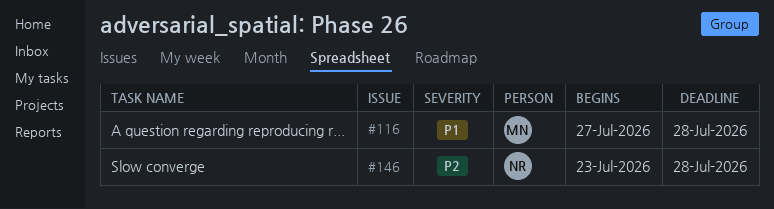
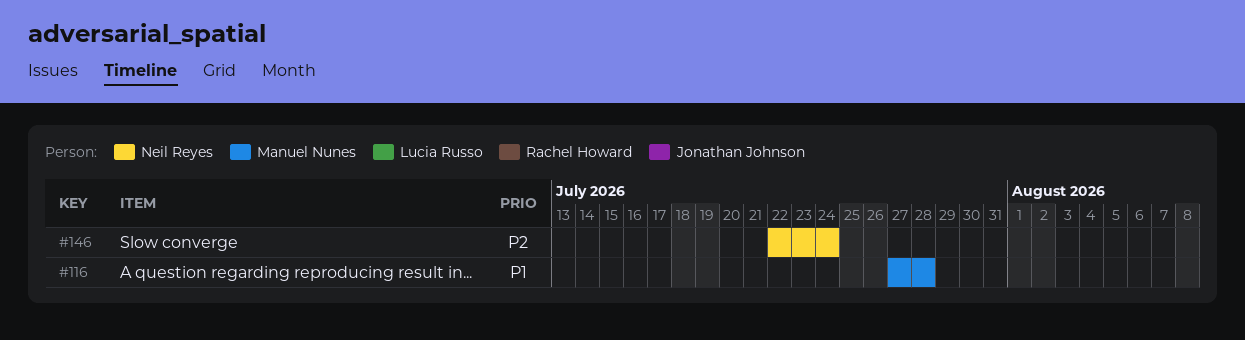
#146, start: Jul 23 -> Jul 22
#146, due: Jul 28 -> Jul 24

